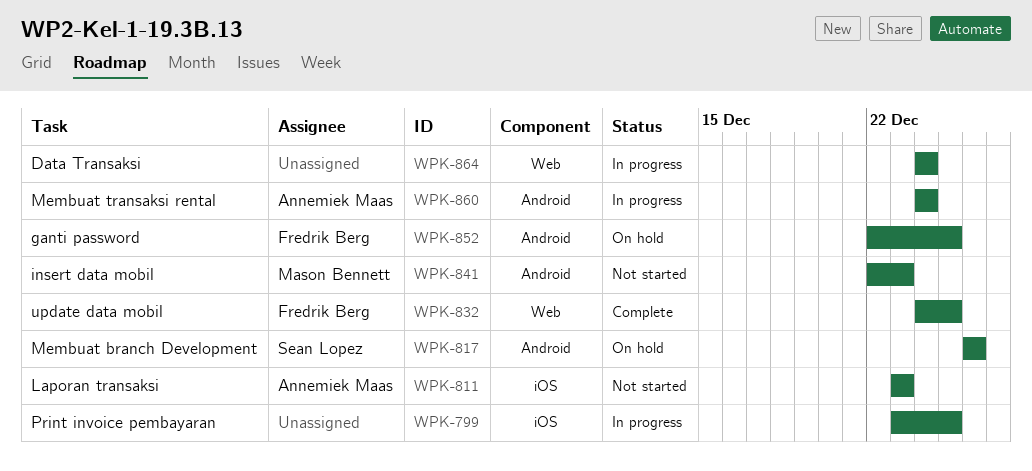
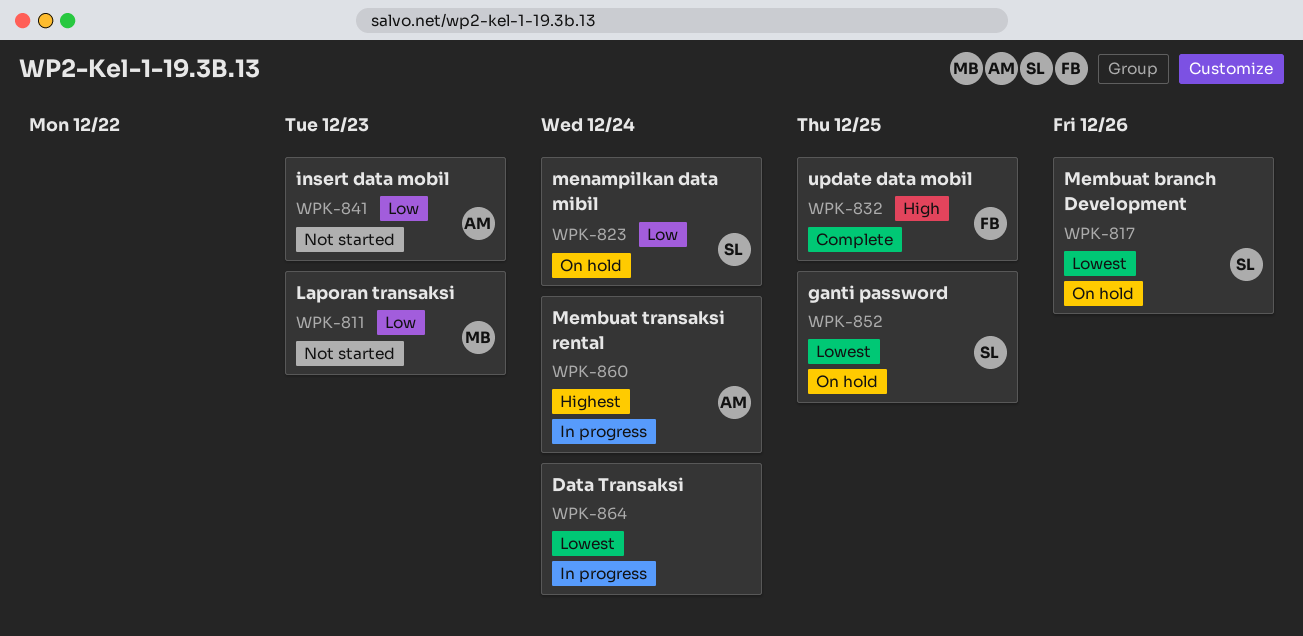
WPK-799: present -> none
WPK-811, owner: Annemiek Maas -> Mason Bennett
WPK-823: none -> present
WPK-841, owner: Mason Bennett -> Annemiek Maas
WPK-852, owner: Fredrik Berg -> Sean Lopez

